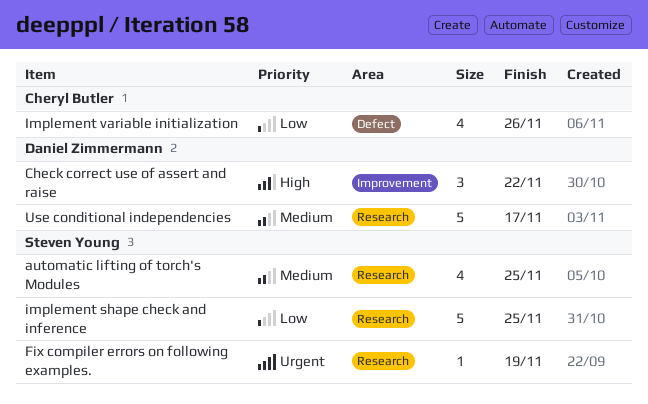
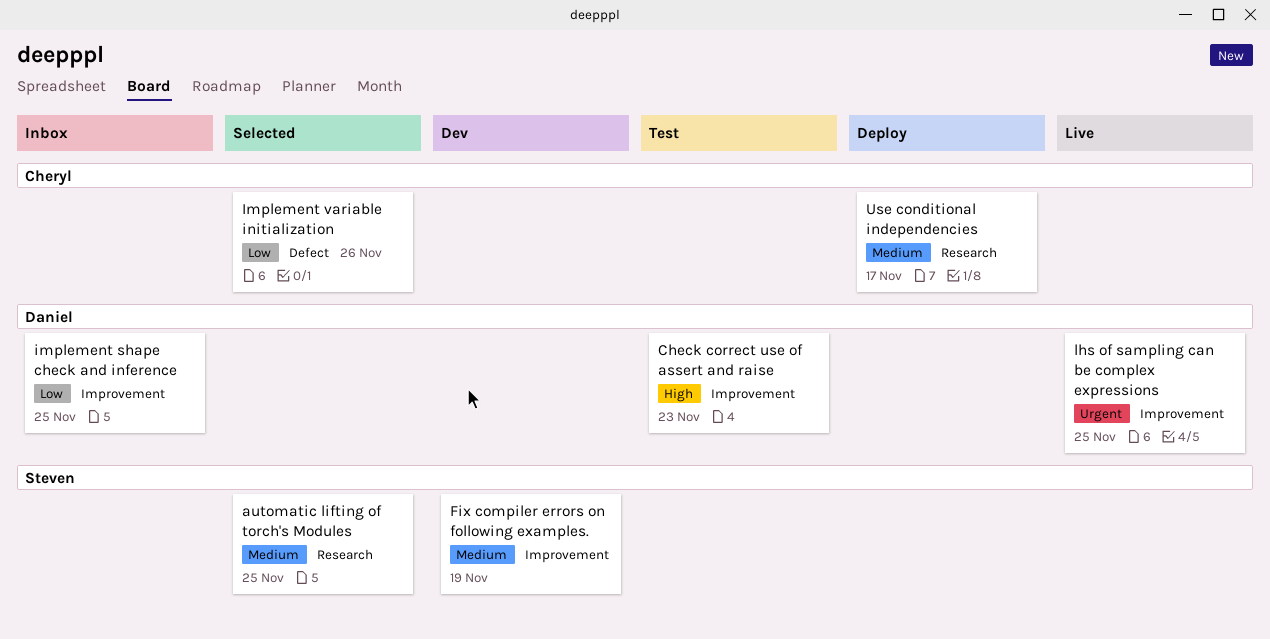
Check correct use of assert and raise, due: Nov 22 -> Nov 23
Fix compiler errors on following examples., priority: Urgent -> Medium
Fix compiler errors on following examples., label: Research -> Improvement
implement shape check and inference, owner: Steven Young -> Daniel Zimmermann
implement shape check and inference, label: Research -> Improvement
lhs of sampling can be complex expressions: none -> present
Use conditional independencies, owner: Daniel Zimmermann -> Cheryl Butler

